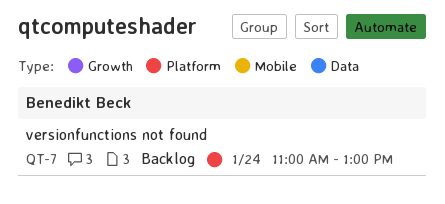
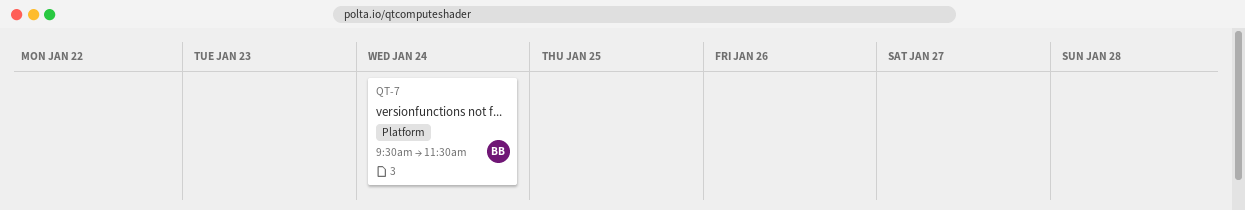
QT-7, begins: 11:00 -> 09:30
QT-7, ends: 13:00 -> 11:30

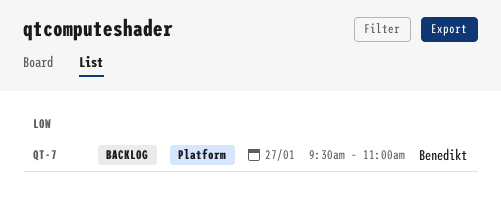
QT-7, day: Jan 24 -> Jan 27
QT-7, ends: 11:30 -> 11:00

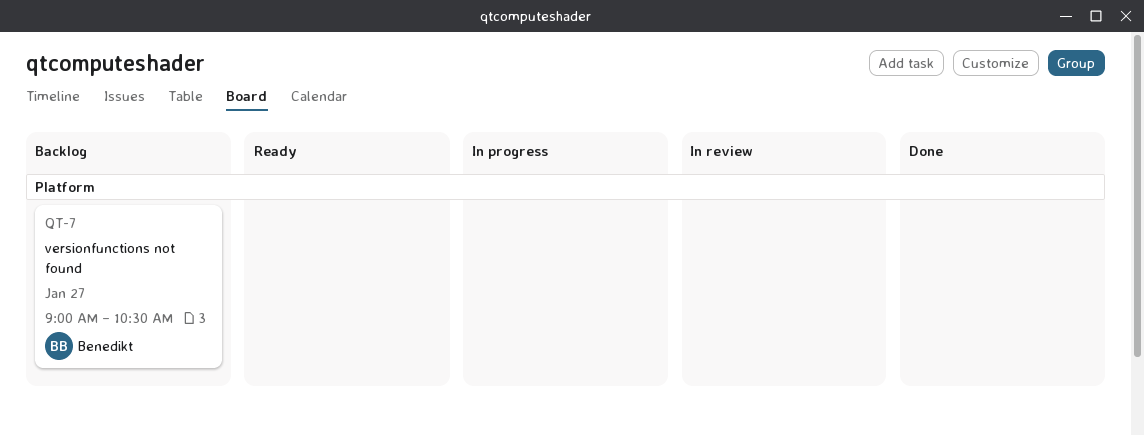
QT-7, begins: 09:30 -> 09:00
QT-7, ends: 11:00 -> 10:30

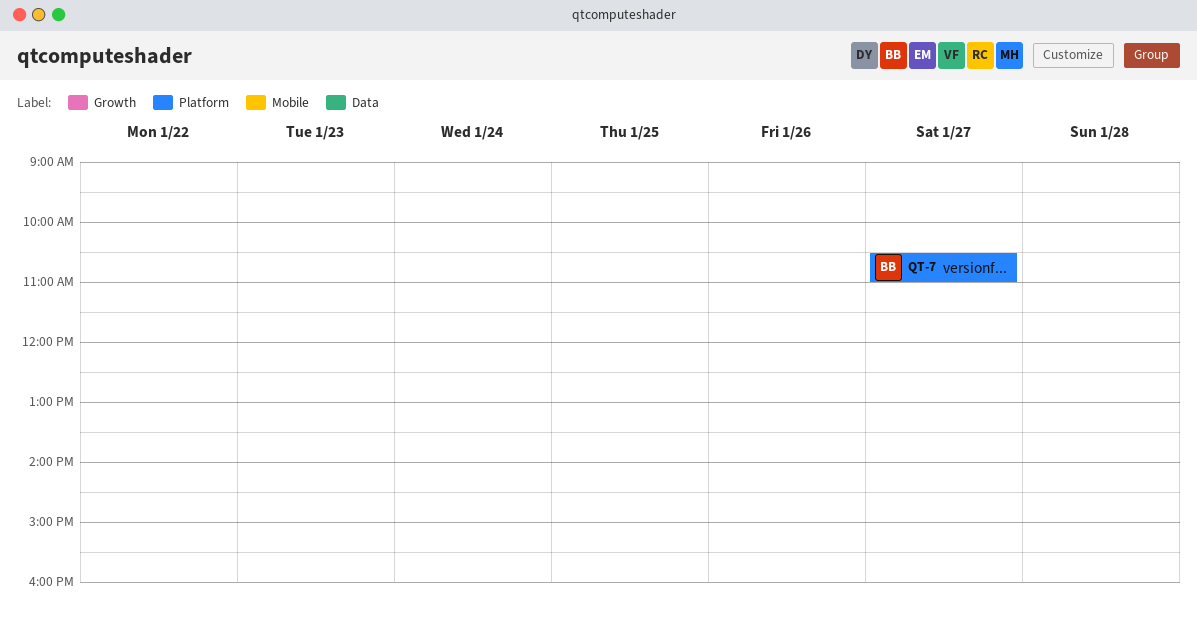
QT-7, begins: 09:00 -> 10:30
QT-7, ends: 10:30 -> 11:00

